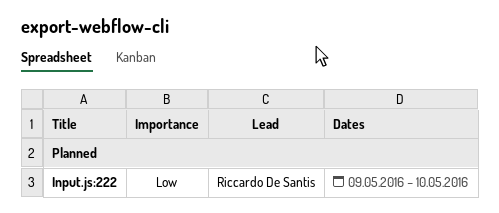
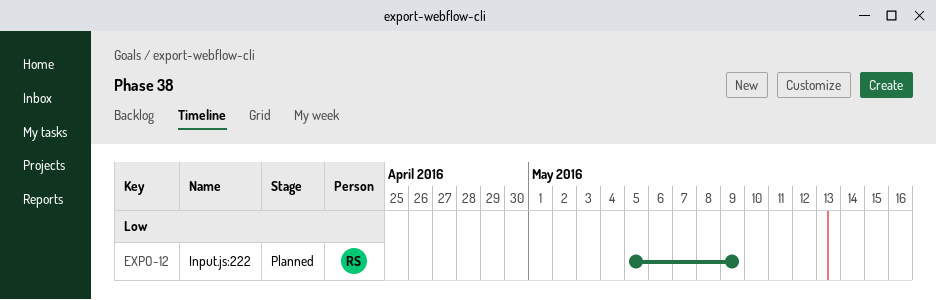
Input.js:222, start: May 9 -> May 5
Input.js:222, due: May 10 -> May 9

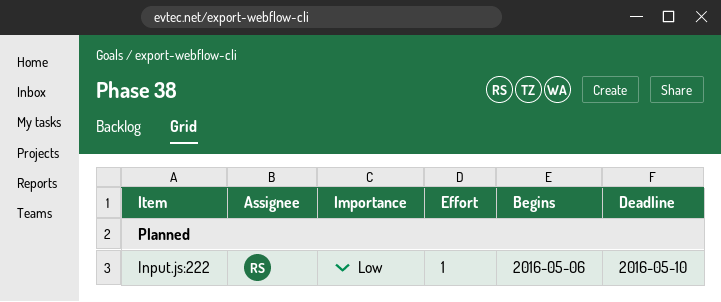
Input.js:222, start: May 5 -> May 6
Input.js:222, due: May 9 -> May 10

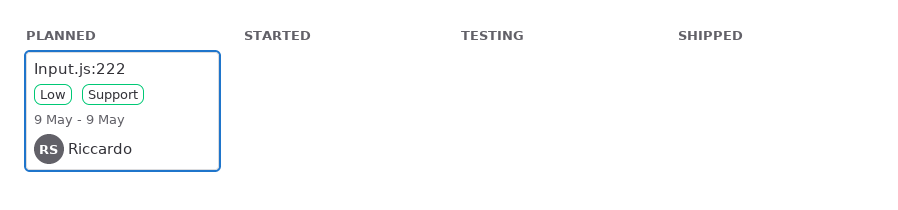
Input.js:222, start: May 6 -> May 9
Input.js:222, due: May 10 -> May 9

